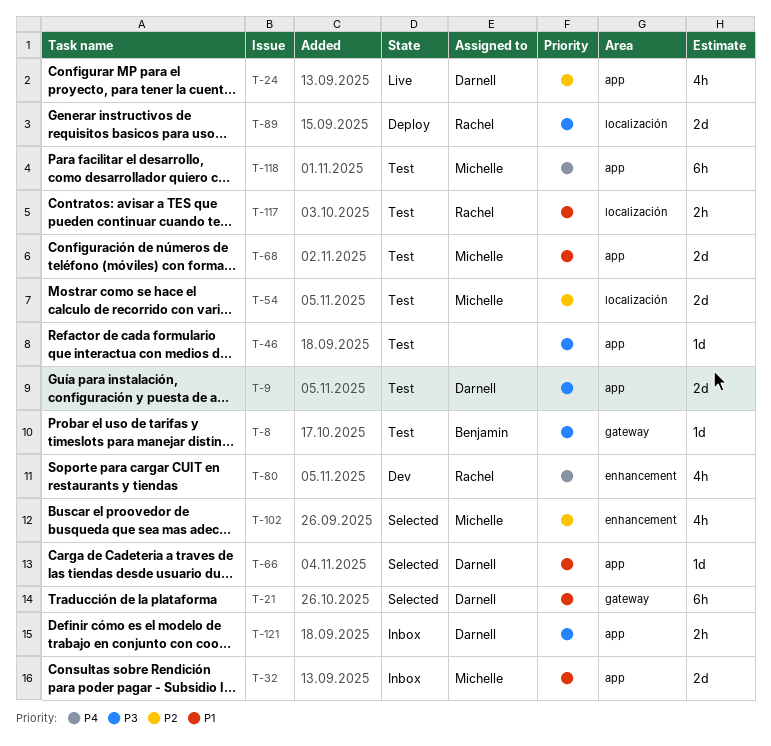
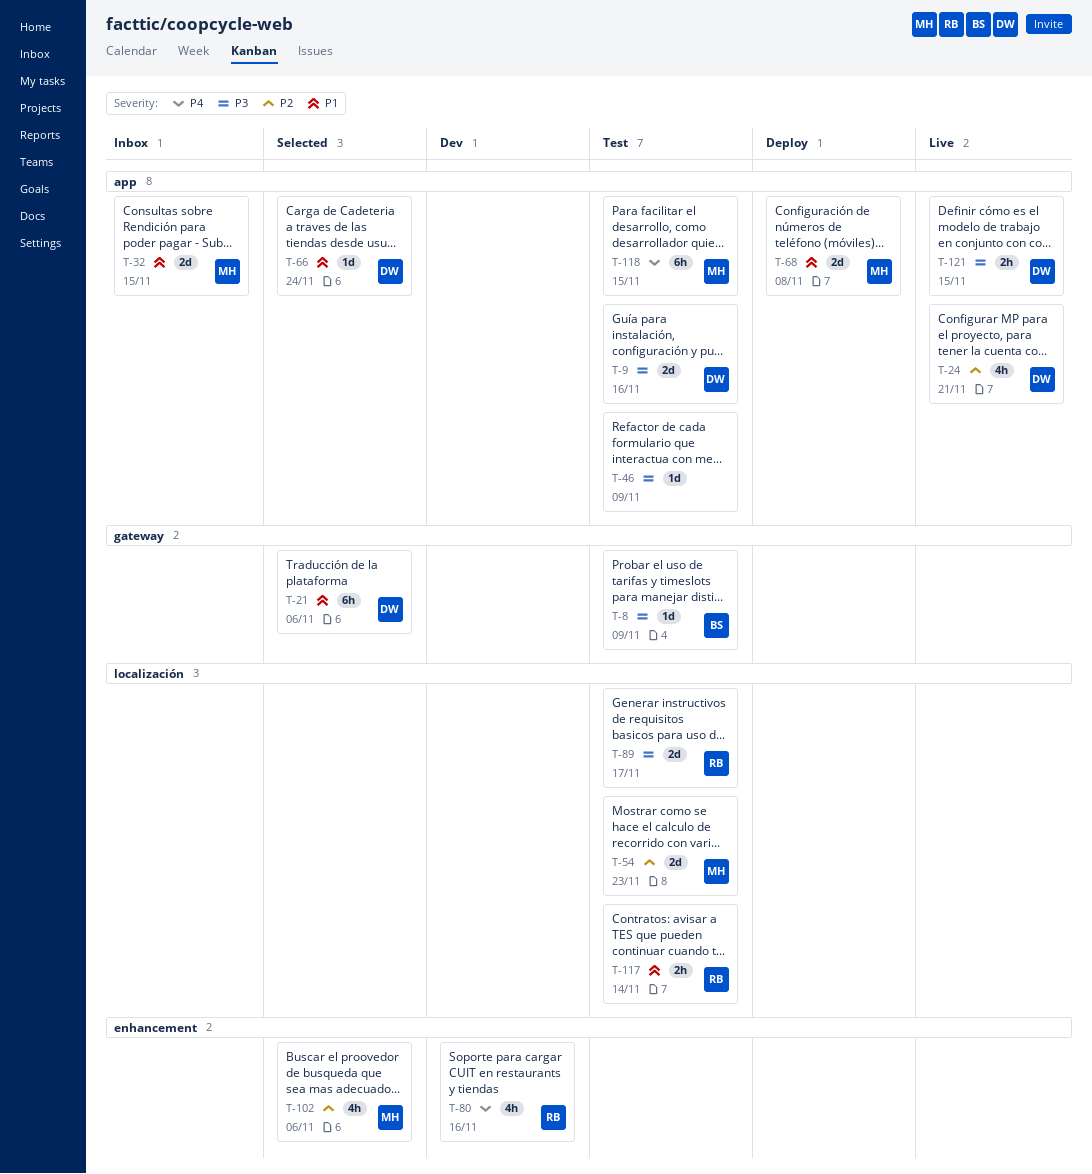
T-68, status: Test -> Deploy
T-89, status: Deploy -> Test
T-121, status: Inbox -> Live

